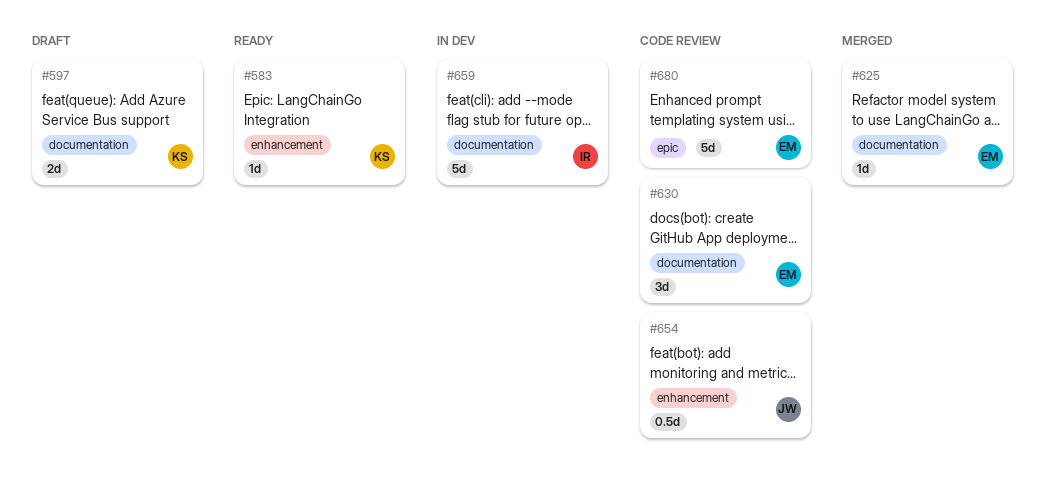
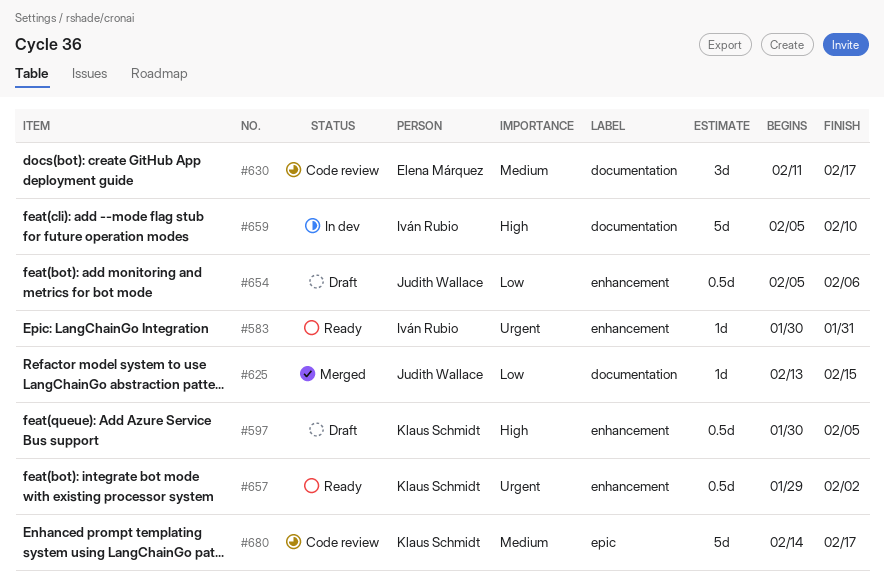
#583, owner: Klaus Schmidt -> Iván Rubio
#597, label: documentation -> enhancement
#597, estimate: 2d -> 0.5d
#625, owner: Elena Márquez -> Judith Wallace
#654, status: Code review -> Draft
#657: none -> present
#680, owner: Elena Márquez -> Klaus Schmidt

